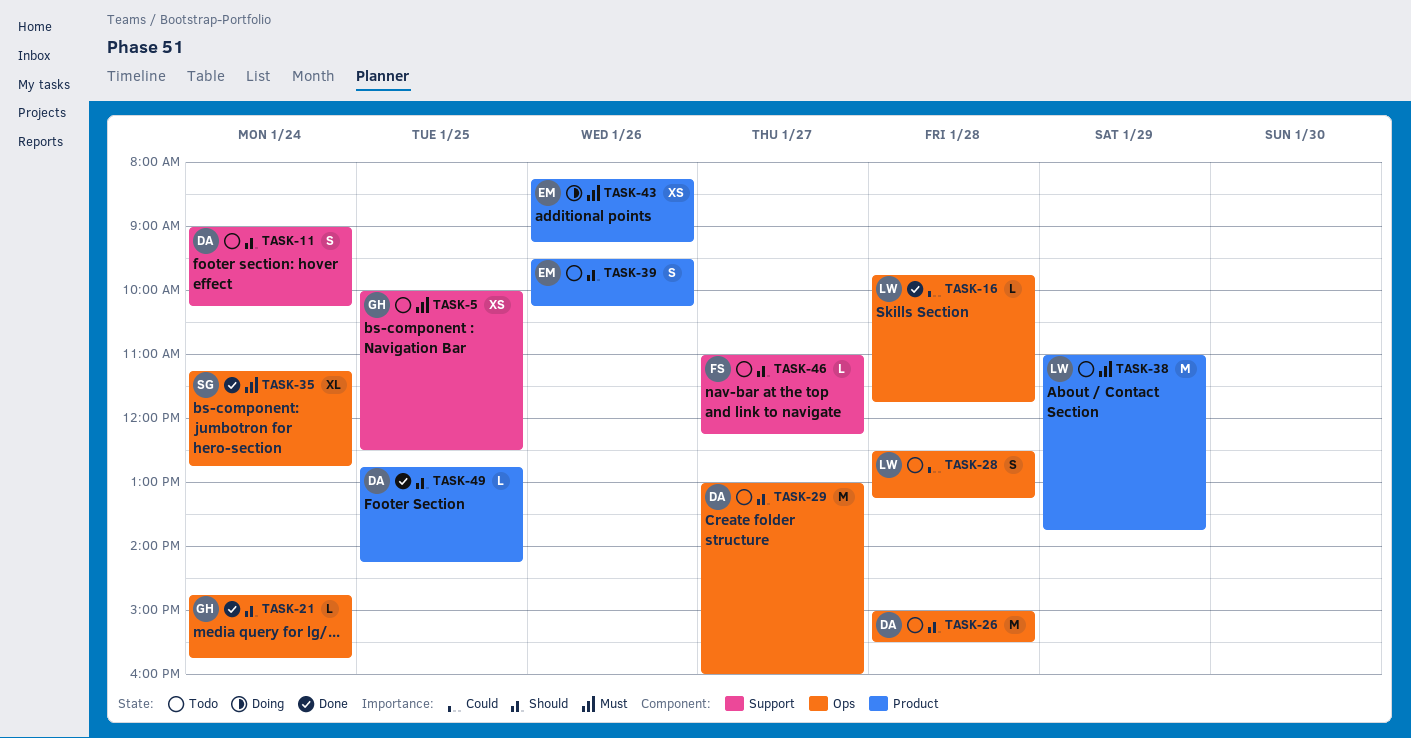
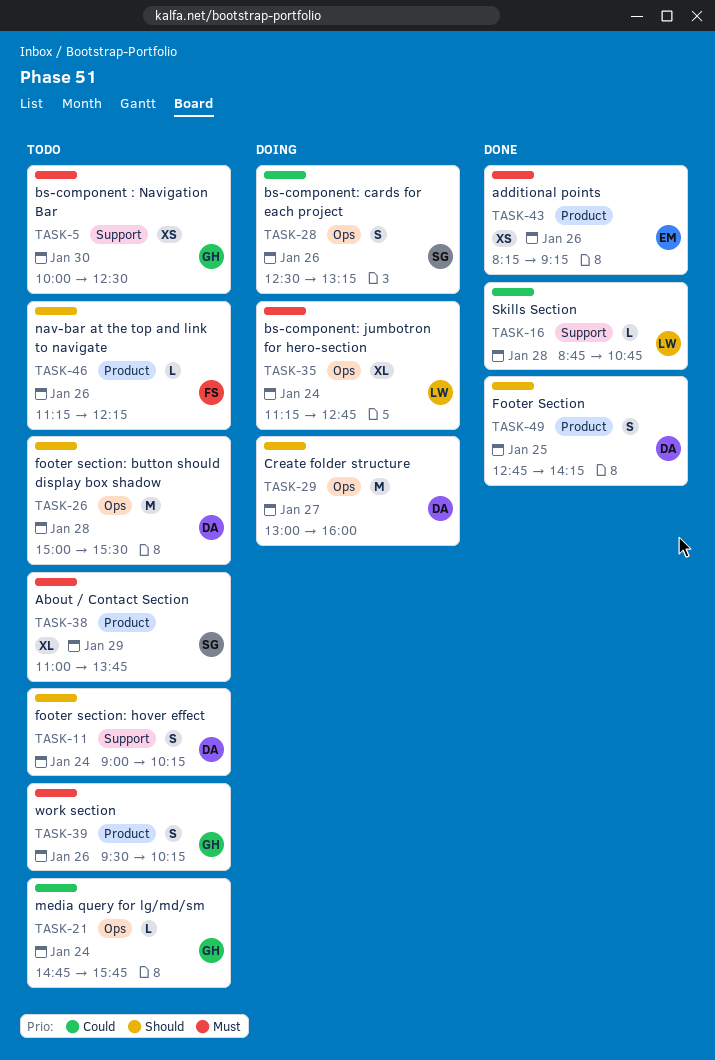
TASK-5, day: Jan 25 -> Jan 30
TASK-16, label: Ops -> Support
TASK-16, begins: 09:45 -> 08:45
TASK-16, ends: 11:45 -> 10:45
TASK-21, status: Done -> Todo
TASK-21, priority: Should -> Could
TASK-28, status: Todo -> Doing
TASK-28, owner: LW -> SG
TASK-28, day: Jan 28 -> Jan 26
TASK-29, status: Todo -> Doing
TASK-35, status: Done -> Doing
TASK-35, owner: SG -> LW
TASK-38, owner: LW -> SG
TASK-38, estimate: M -> XL
TASK-39, owner: EM -> GH
TASK-39, priority: Should -> Must
TASK-43, status: Doing -> Done
TASK-46, label: Support -> Product
TASK-46, day: Jan 27 -> Jan 26
TASK-46, begins: 11:00 -> 11:15
TASK-49, estimate: L -> S

